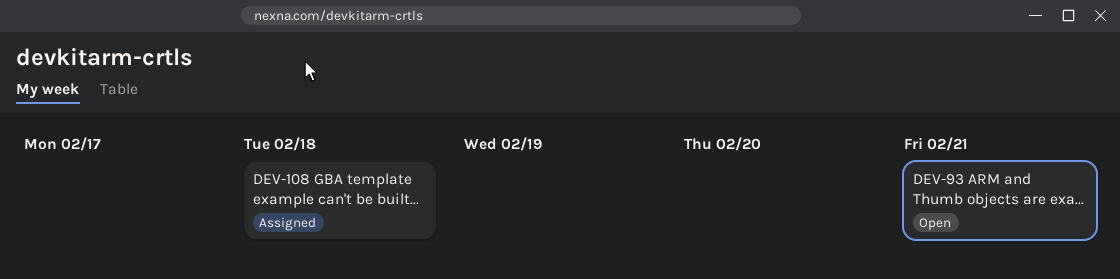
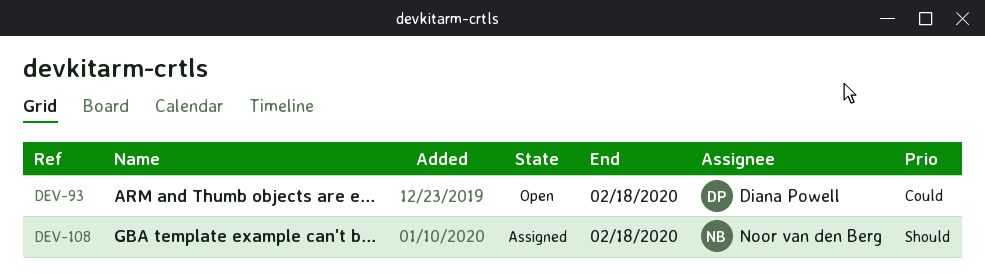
DEV-93, due: Feb 21 -> Feb 18

